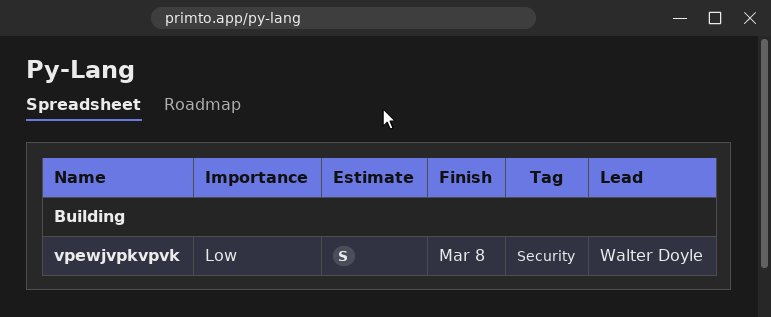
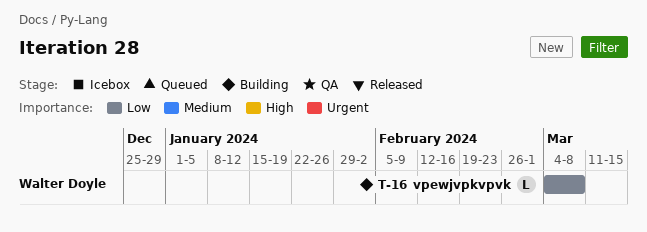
vpewjvpkvpvk, estimate: S -> L

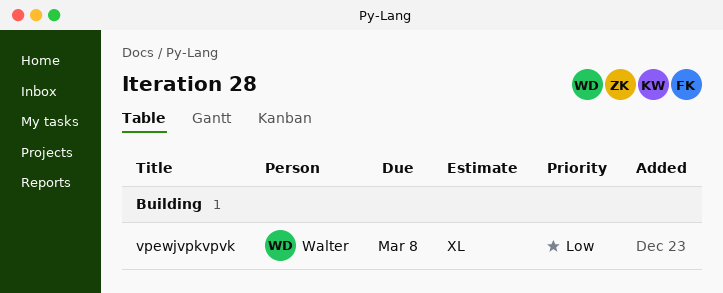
vpewjvpkvpvk, estimate: L -> XL

